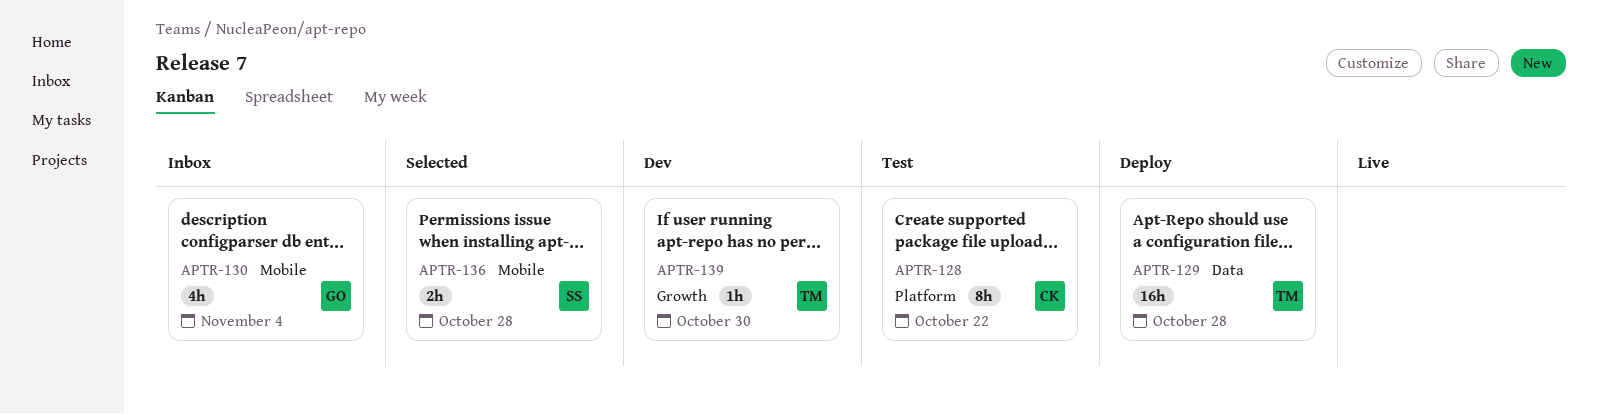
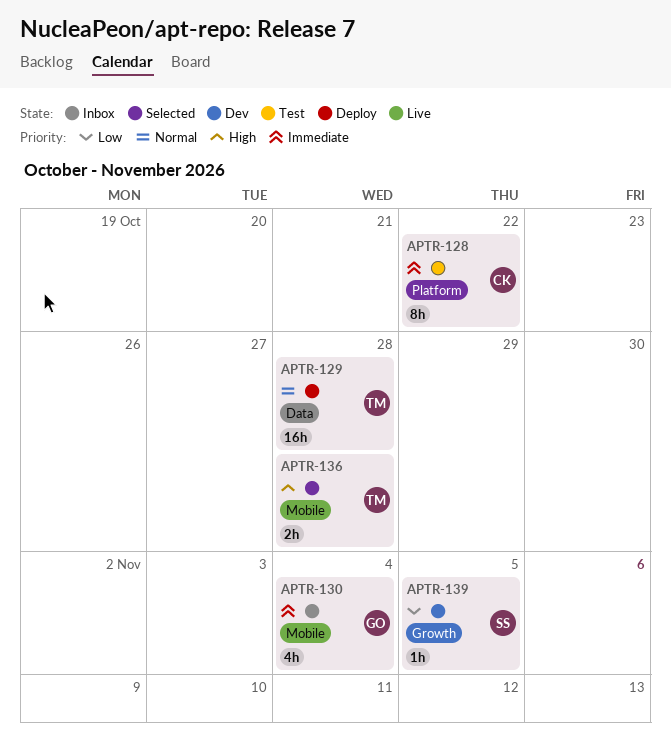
APTR-136, owner: SS -> TM
APTR-139, owner: TM -> SS
APTR-139, due: Oct 30 -> Nov 5

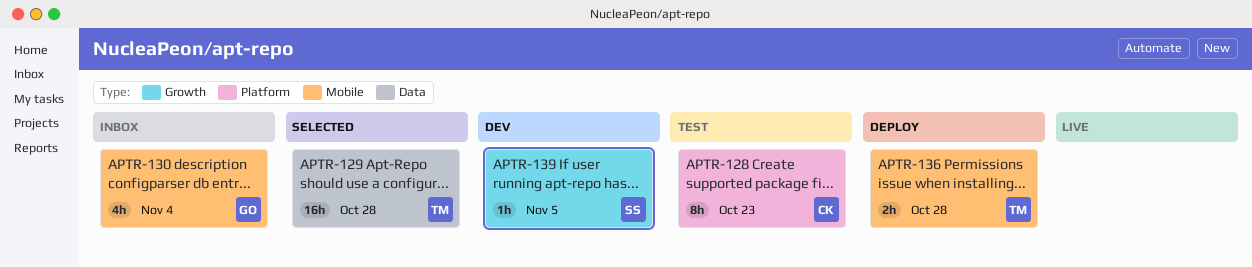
APTR-128, due: Oct 22 -> Oct 23
APTR-129, status: Deploy -> Selected
APTR-136, status: Selected -> Deploy

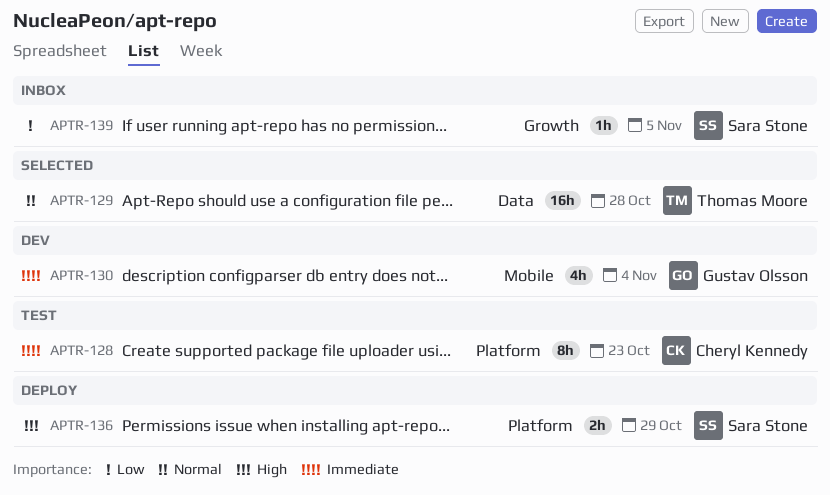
APTR-130, status: Inbox -> Dev
APTR-136, owner: Thomas Moore -> Sara Stone
APTR-136, label: Mobile -> Platform
APTR-136, due: Oct 28 -> Oct 29
APTR-139, status: Dev -> Inbox

